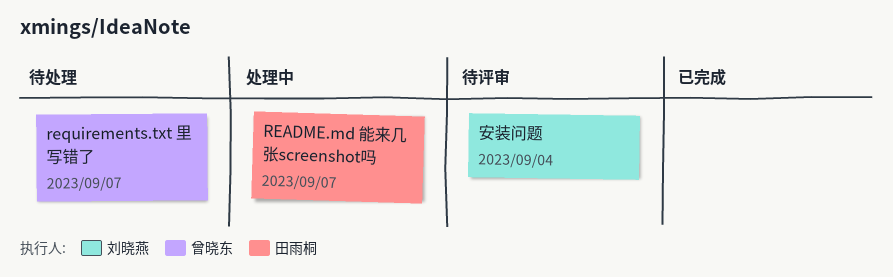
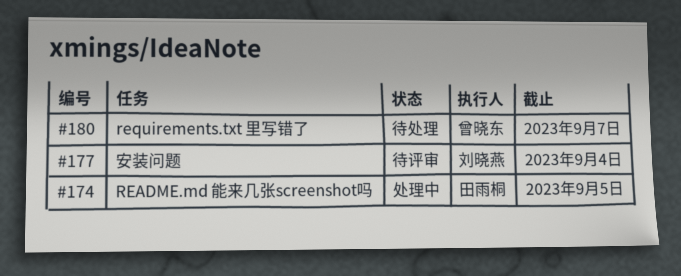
README.md 能来几张screenshot吗, due: Sep 7 -> Sep 5

